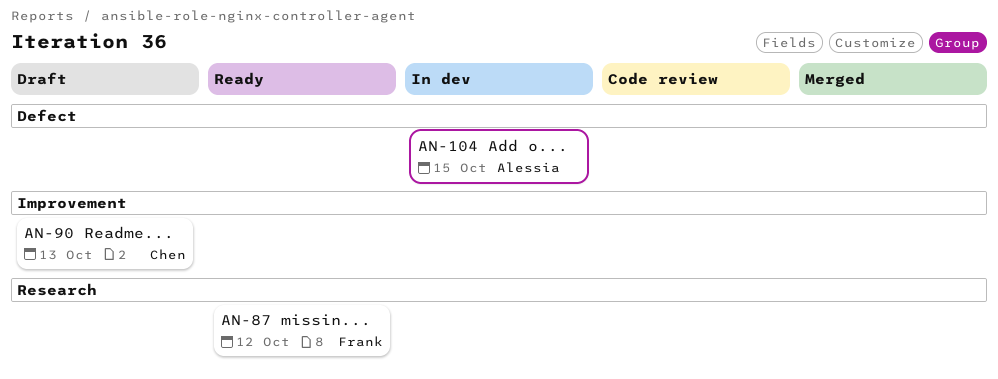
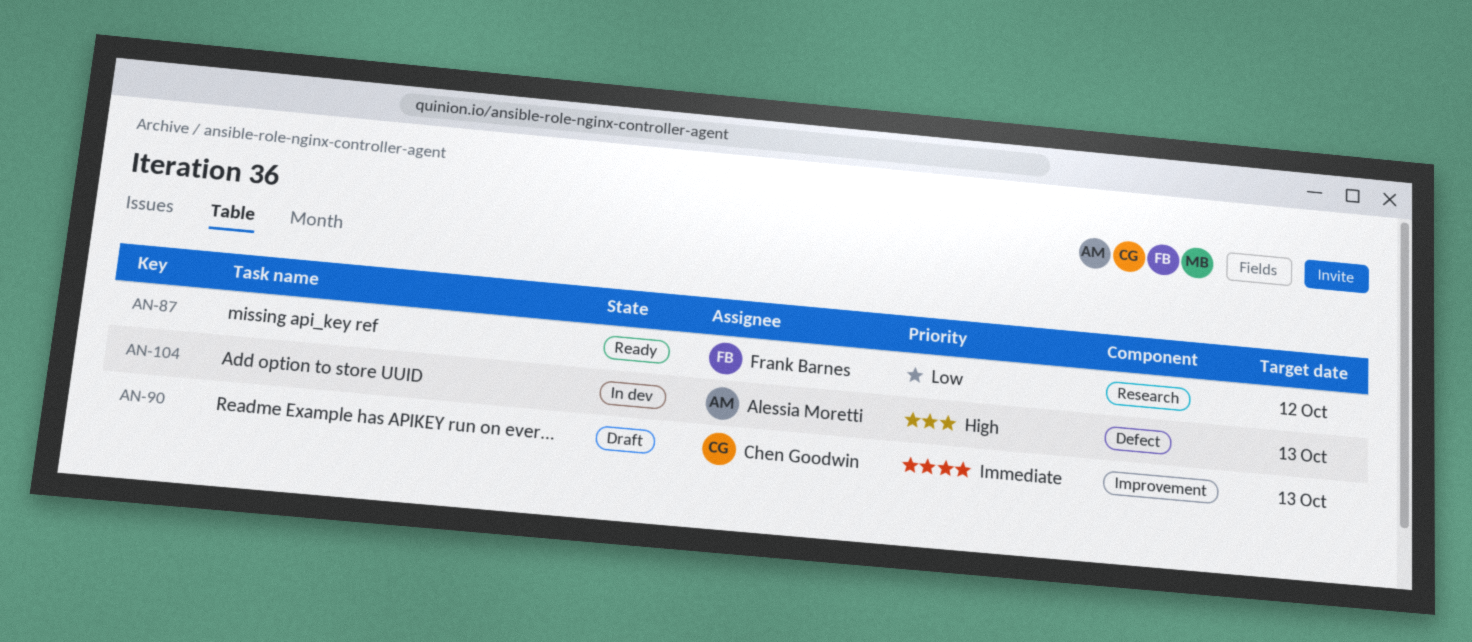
AN-104, due: Oct 15 -> Oct 13

